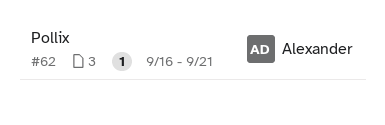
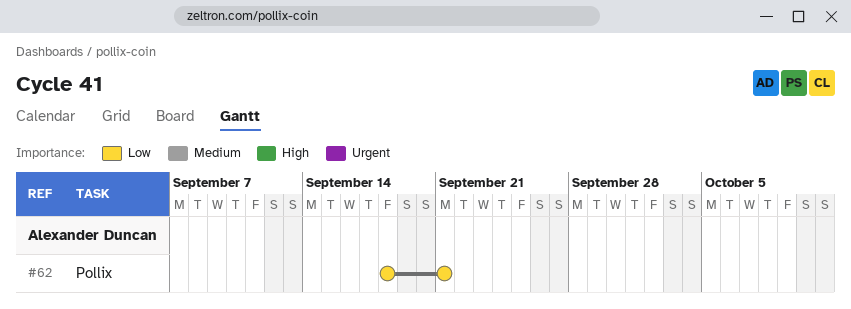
#62, start: Sep 16 -> Sep 18

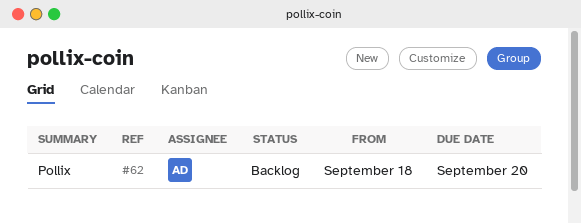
#62, due: Sep 21 -> Sep 20

